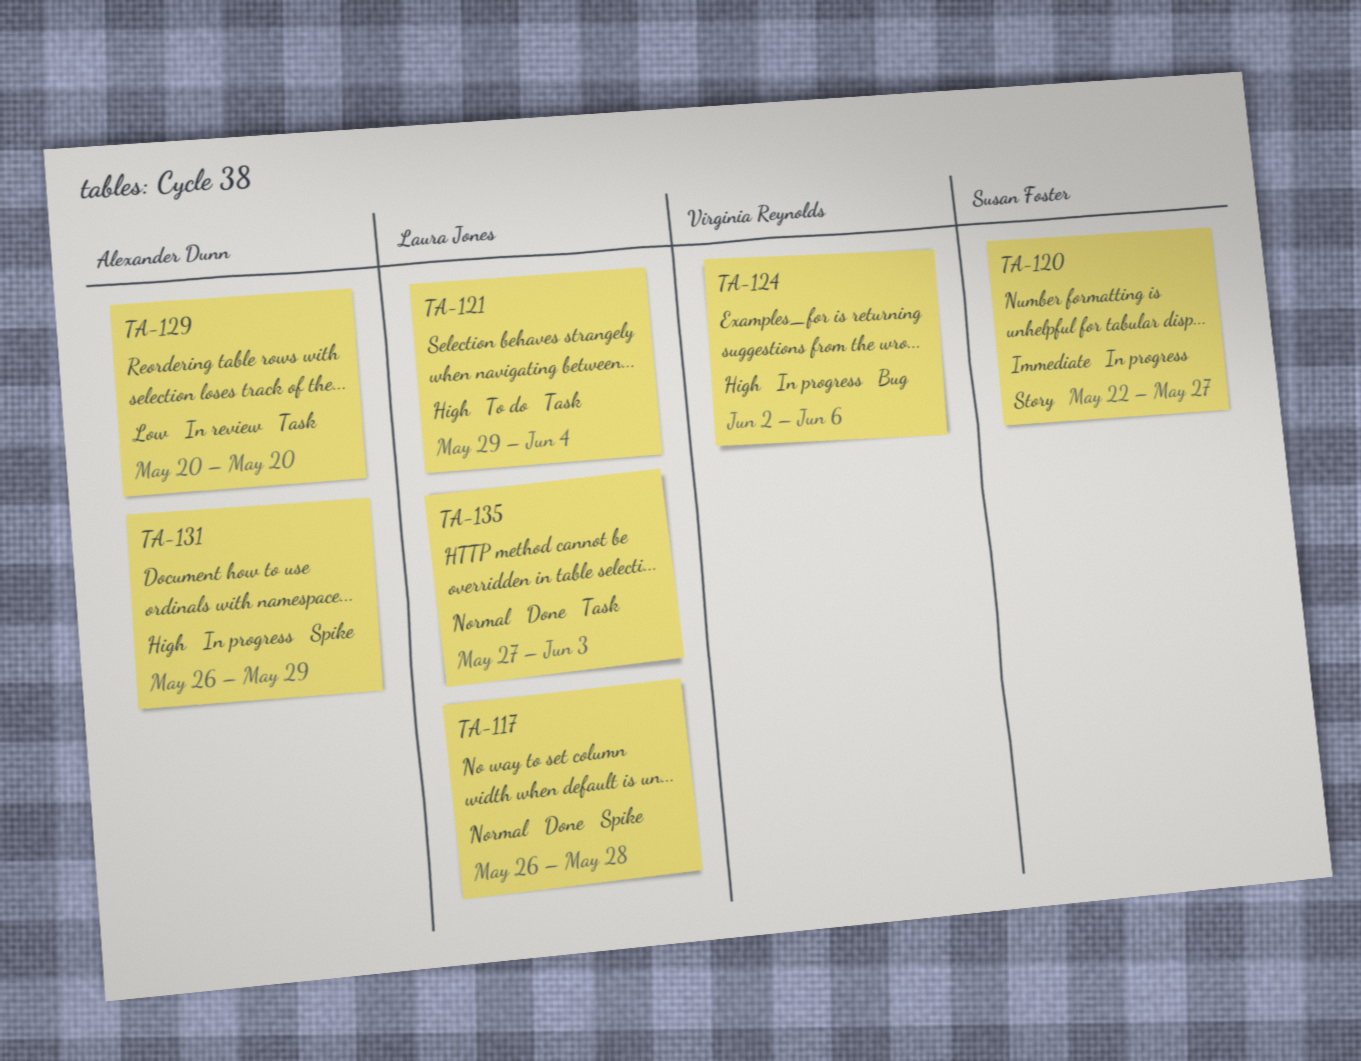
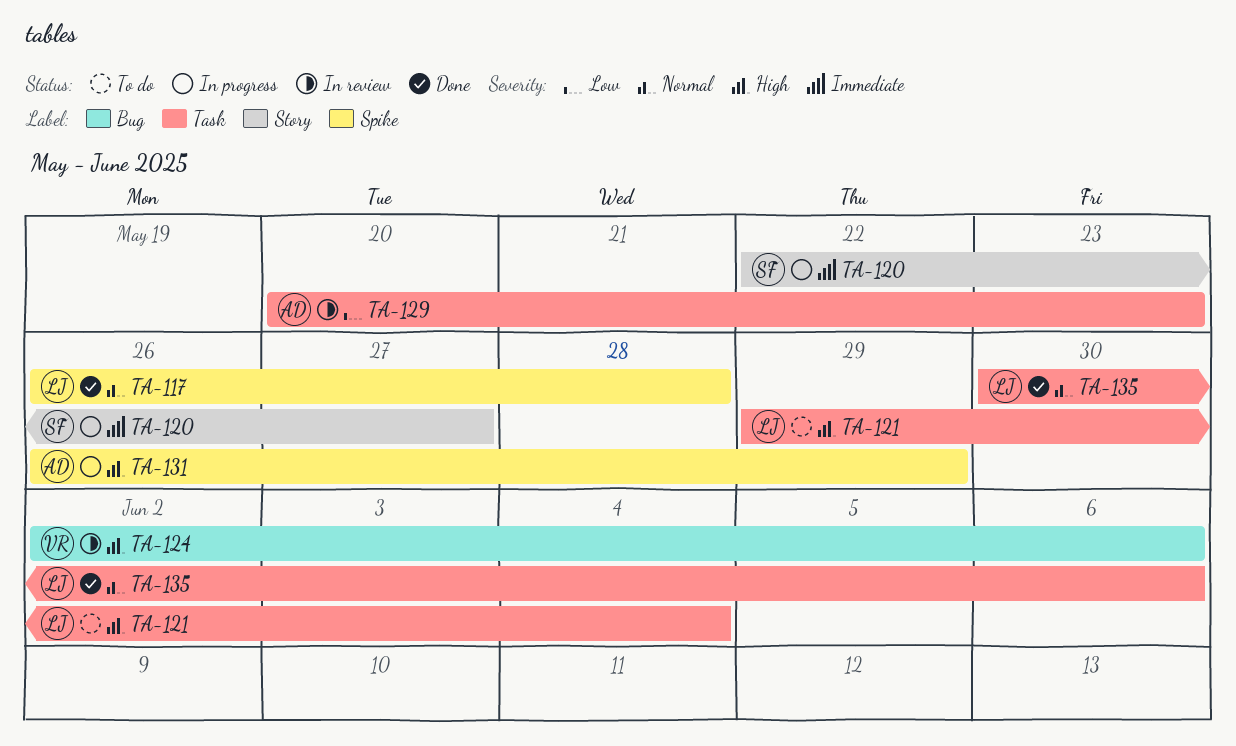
TA-124, status: In progress -> In review
TA-129, due: May 20 -> May 23
TA-135, start: May 27 -> May 30
TA-135, due: Jun 3 -> Jun 6

